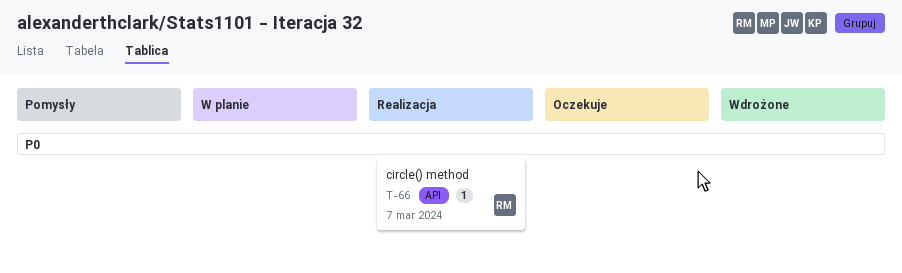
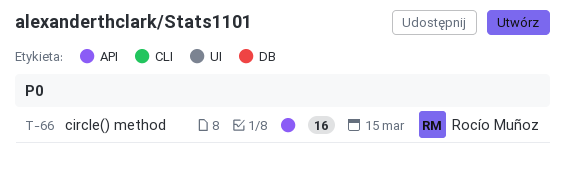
T-66, estimate: 1 -> 16
T-66, due: Mar 7 -> Mar 15

